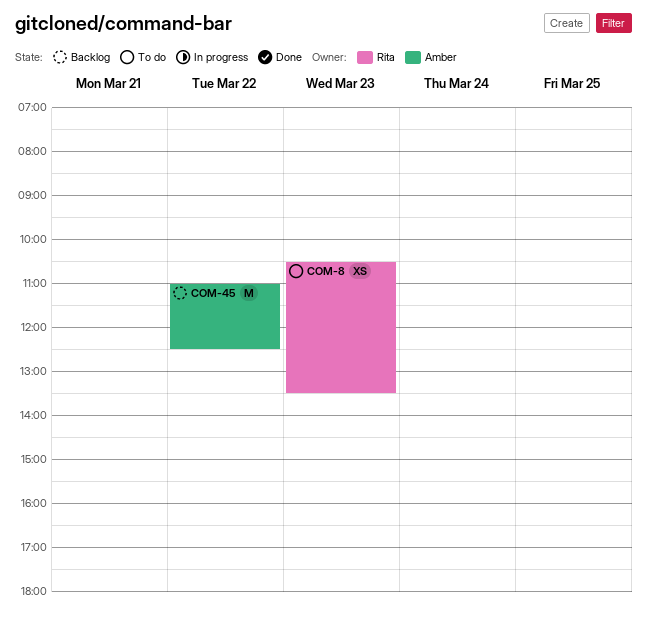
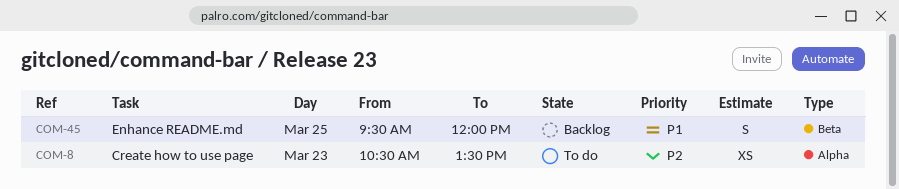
COM-45, estimate: M -> S
COM-45, day: Mar 22 -> Mar 25
COM-45, begins: 11:00 -> 09:30
COM-45, ends: 12:30 -> 12:00

